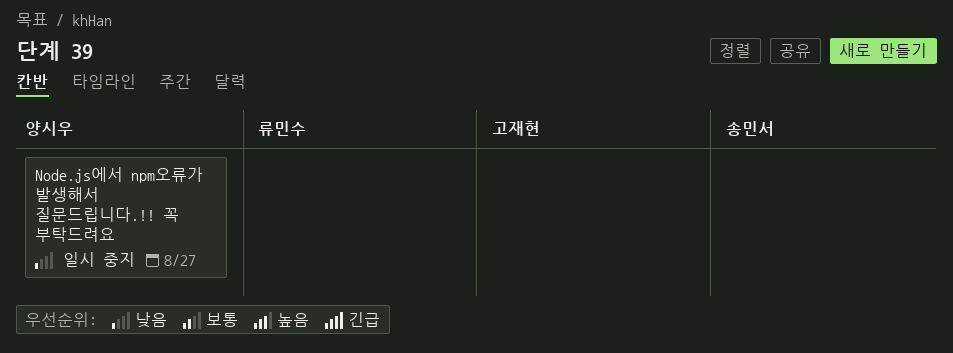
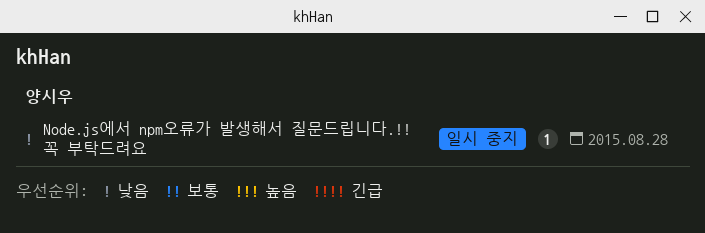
Node.js에서 npm오류가 발생해서 질문드립니다.!! 꼭 부탁드려요, due: Aug 27 -> Aug 28

